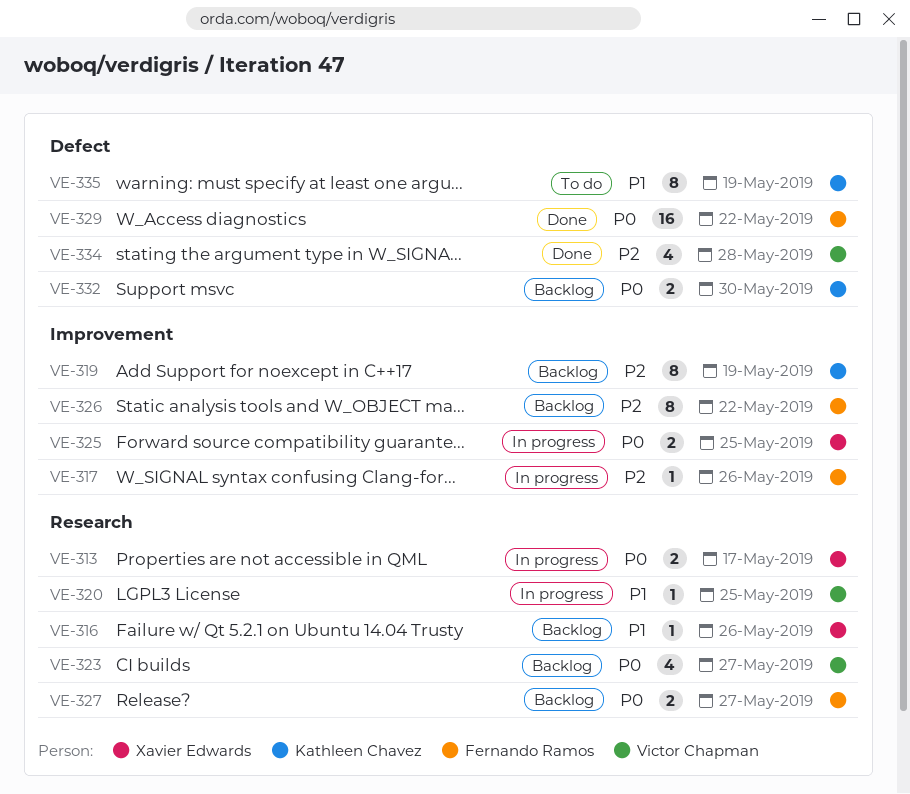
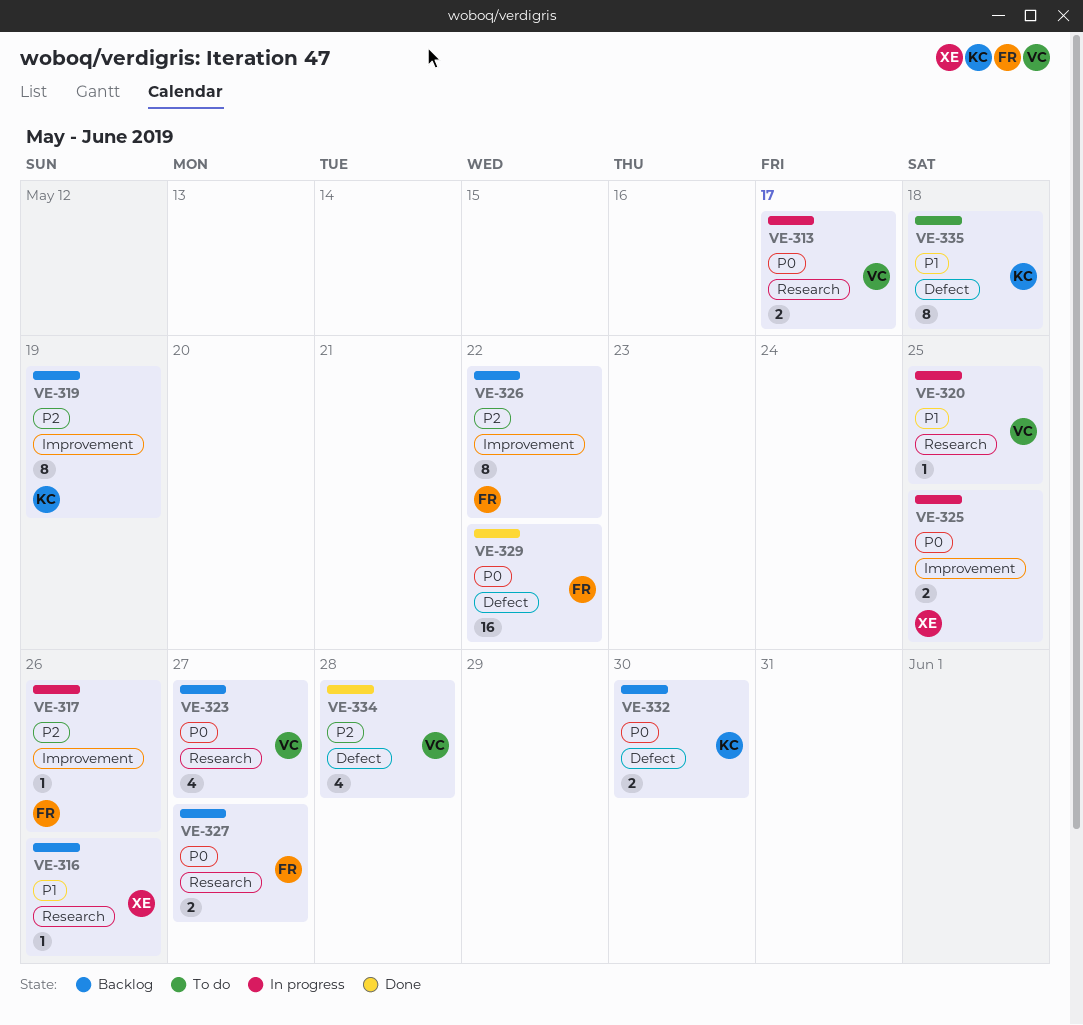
VE-313, owner: Xavier Edwards -> Victor Chapman
VE-335, due: May 19 -> May 18

